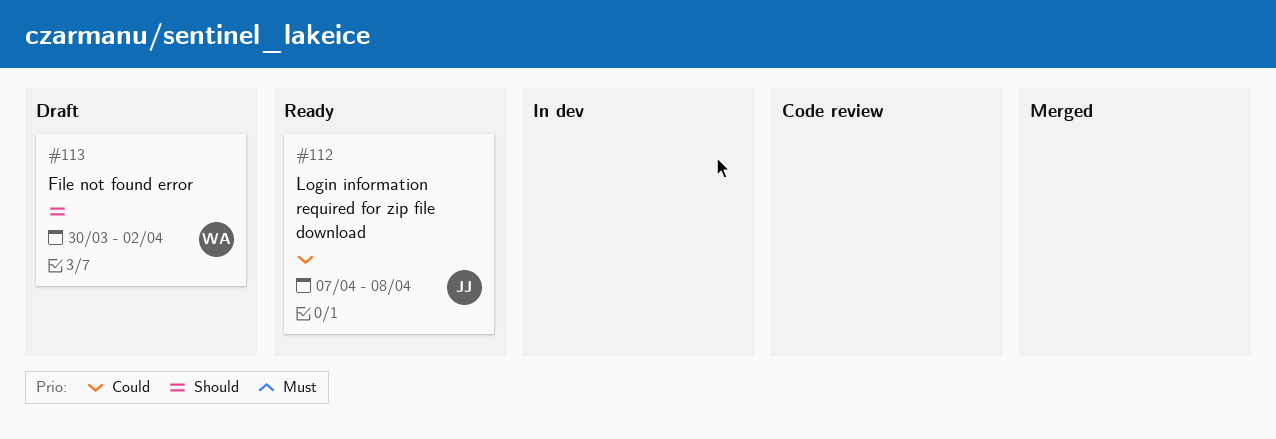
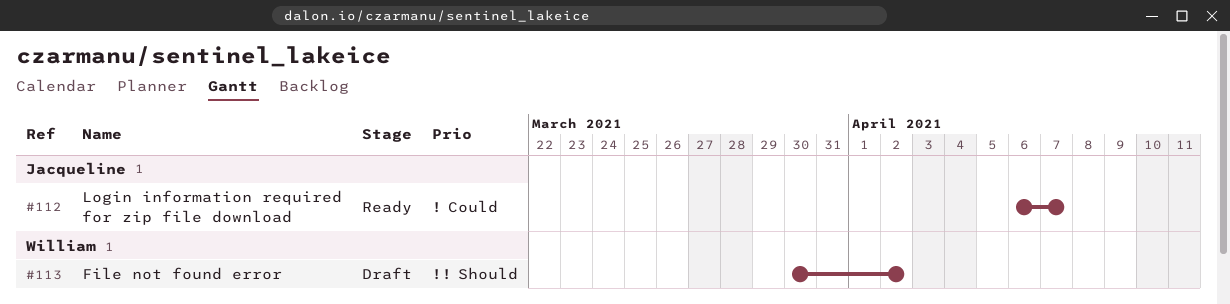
#112, start: Apr 7 -> Apr 6
#112, due: Apr 8 -> Apr 7

